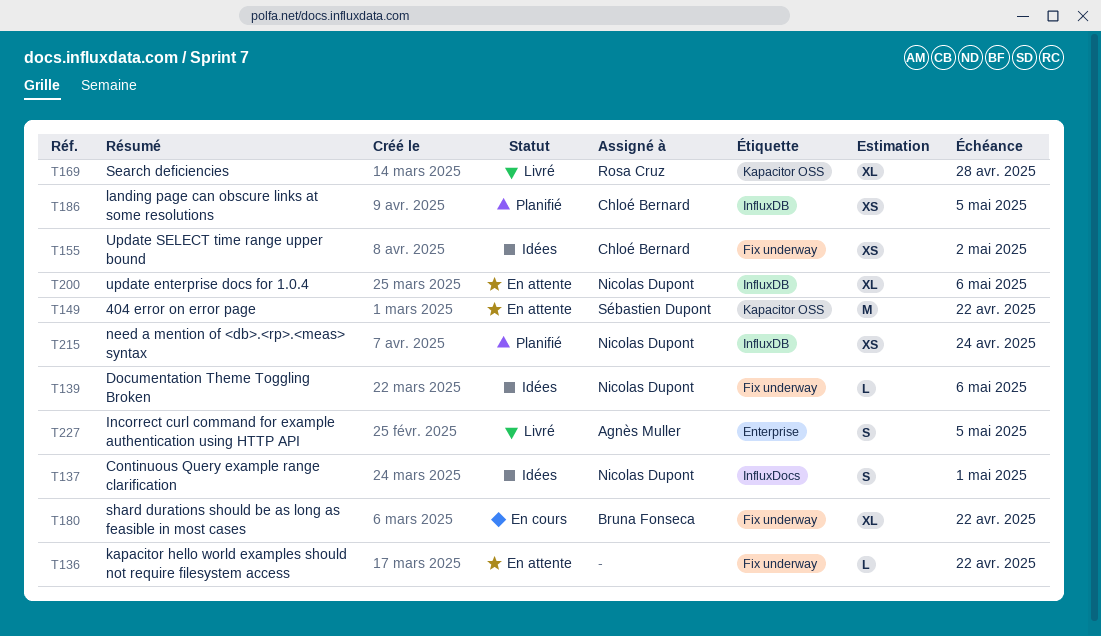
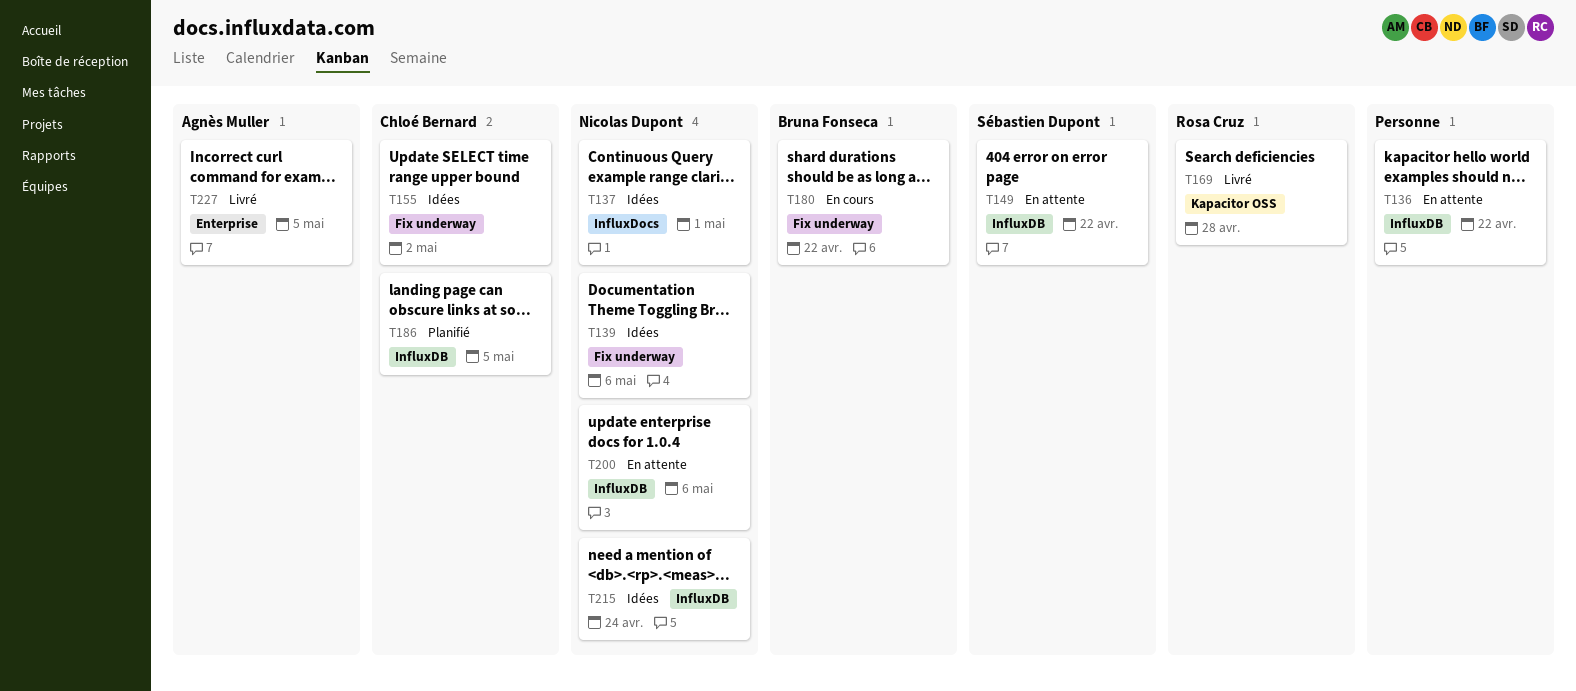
T136, label: Fix underway -> InfluxDB
T149, label: Kapacitor OSS -> InfluxDB
T215, status: Planifié -> Idées

